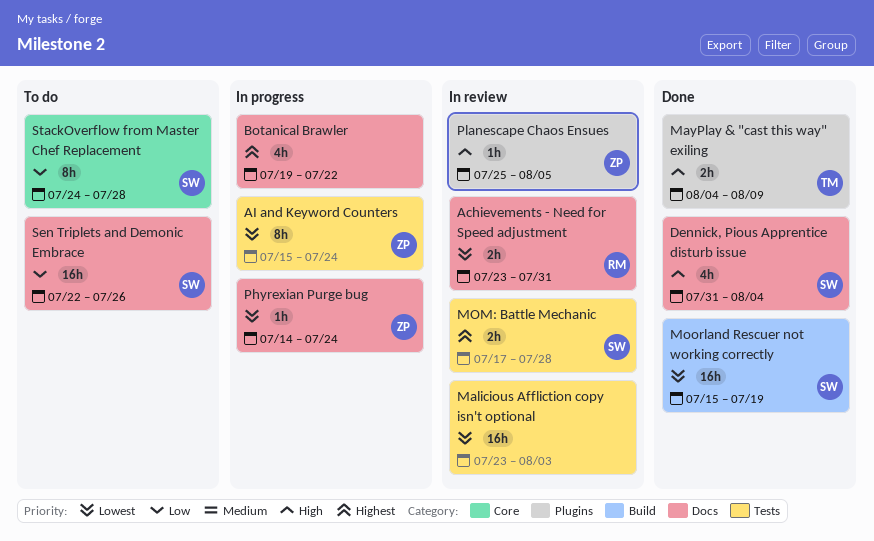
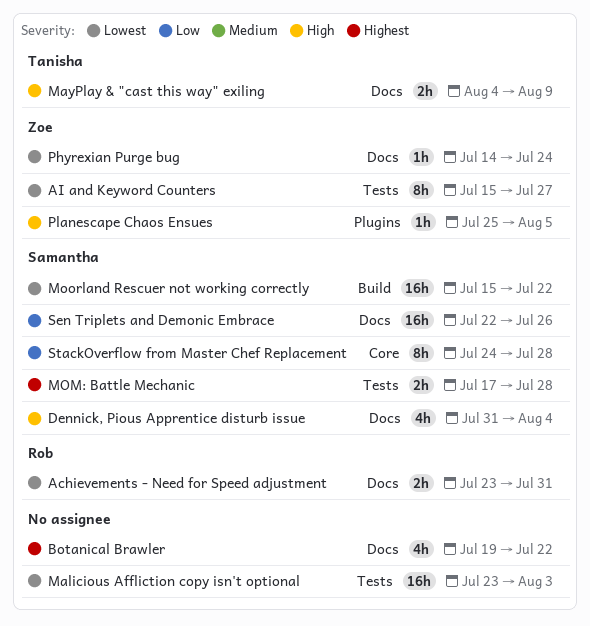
AI and Keyword Counters, due: Jul 24 -> Jul 27
MayPlay & "cast this way" exiling, label: Plugins -> Docs
Moorland Rescuer not working correctly, due: Jul 19 -> Jul 22

